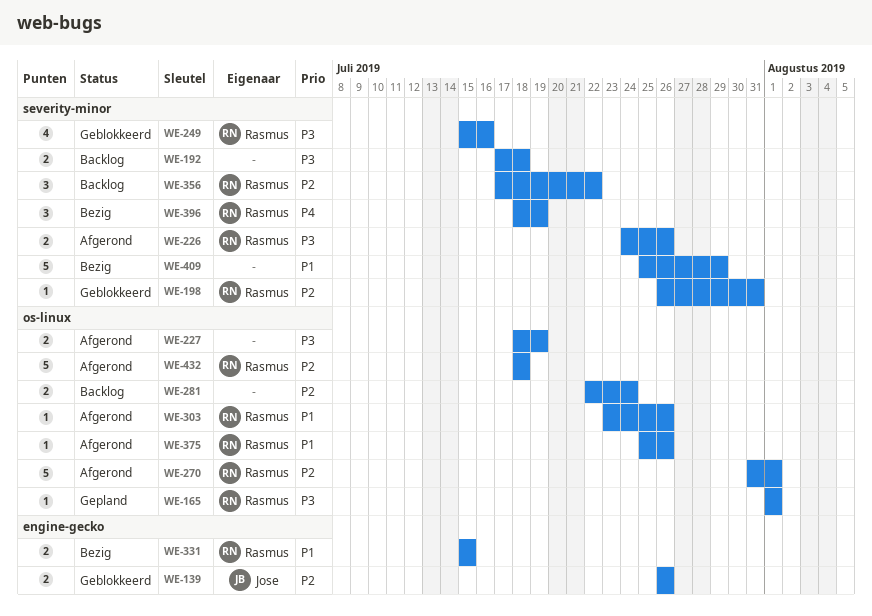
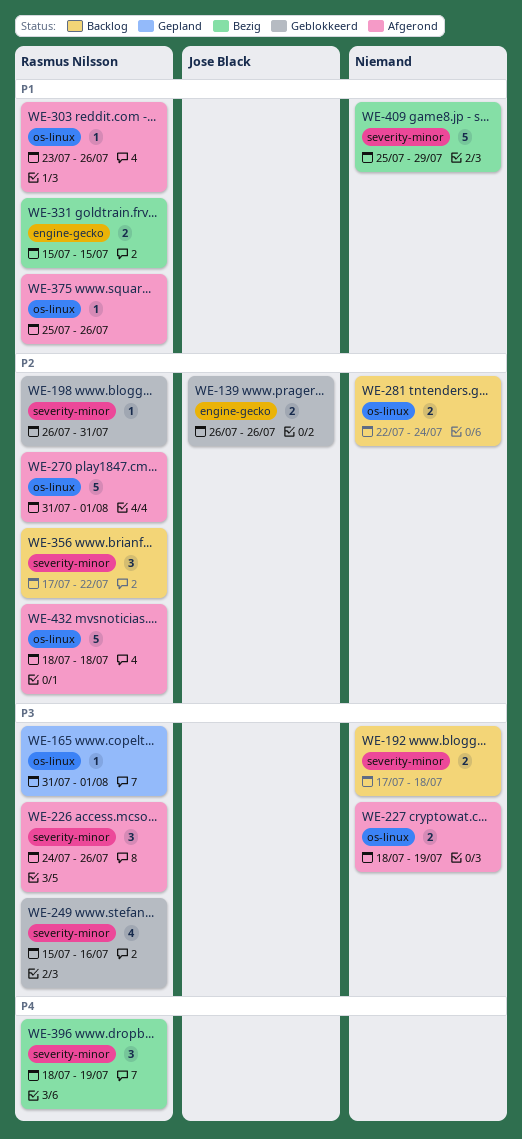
WE-165, start: Aug 1 -> Jul 31
WE-226, estimate: 2 -> 3

